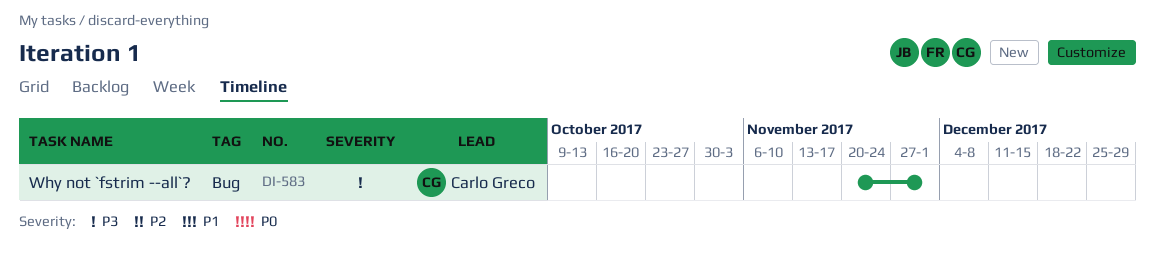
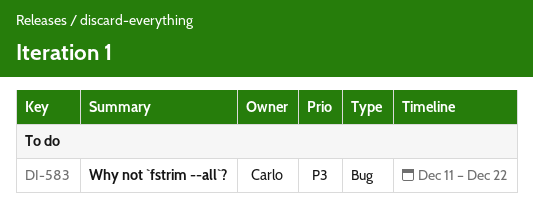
DI-583, start: Nov 20 -> Dec 11
DI-583, due: Dec 1 -> Dec 22

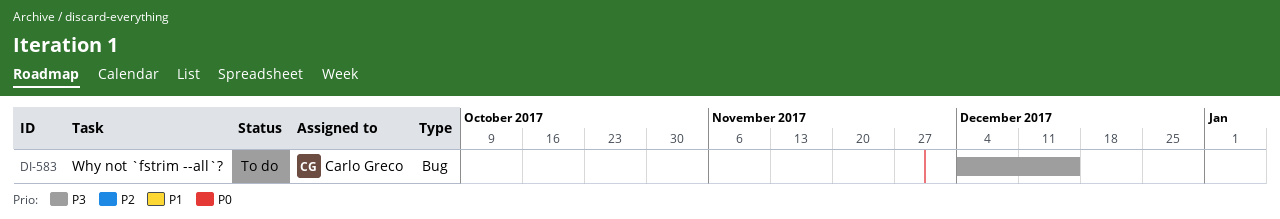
DI-583, start: Dec 11 -> Dec 4
DI-583, due: Dec 22 -> Dec 15

